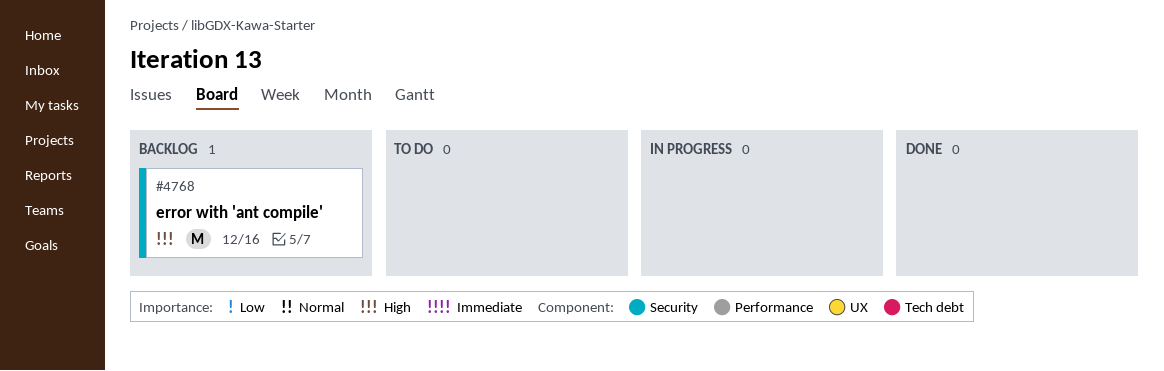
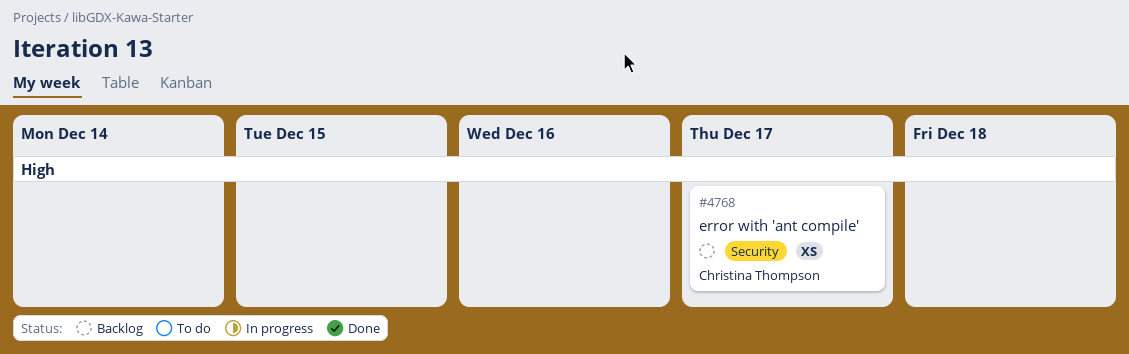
#4768, estimate: M -> XS
#4768, due: Dec 16 -> Dec 17

